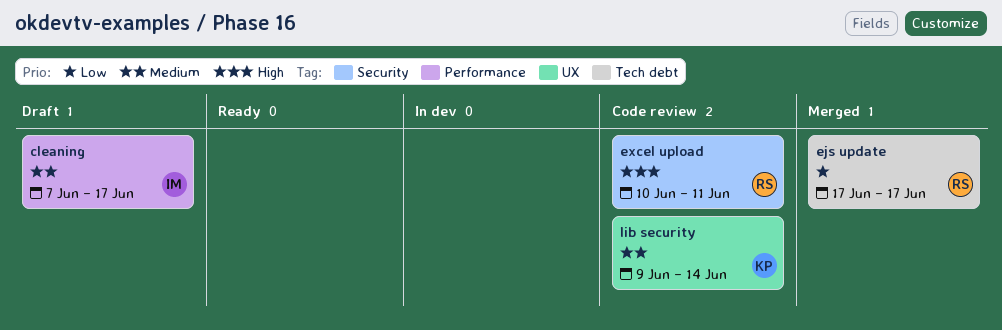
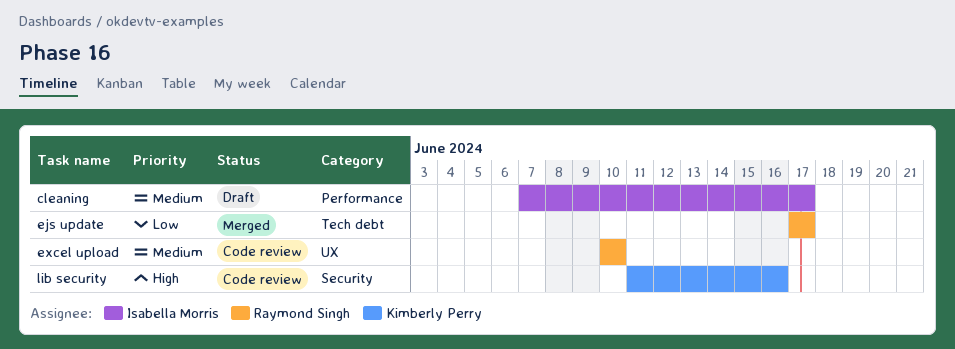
excel upload, priority: High -> Medium
excel upload, label: Security -> UX
excel upload, due: Jun 11 -> Jun 10
lib security, priority: Medium -> High
lib security, label: UX -> Security
lib security, start: Jun 9 -> Jun 11
lib security, due: Jun 14 -> Jun 16

